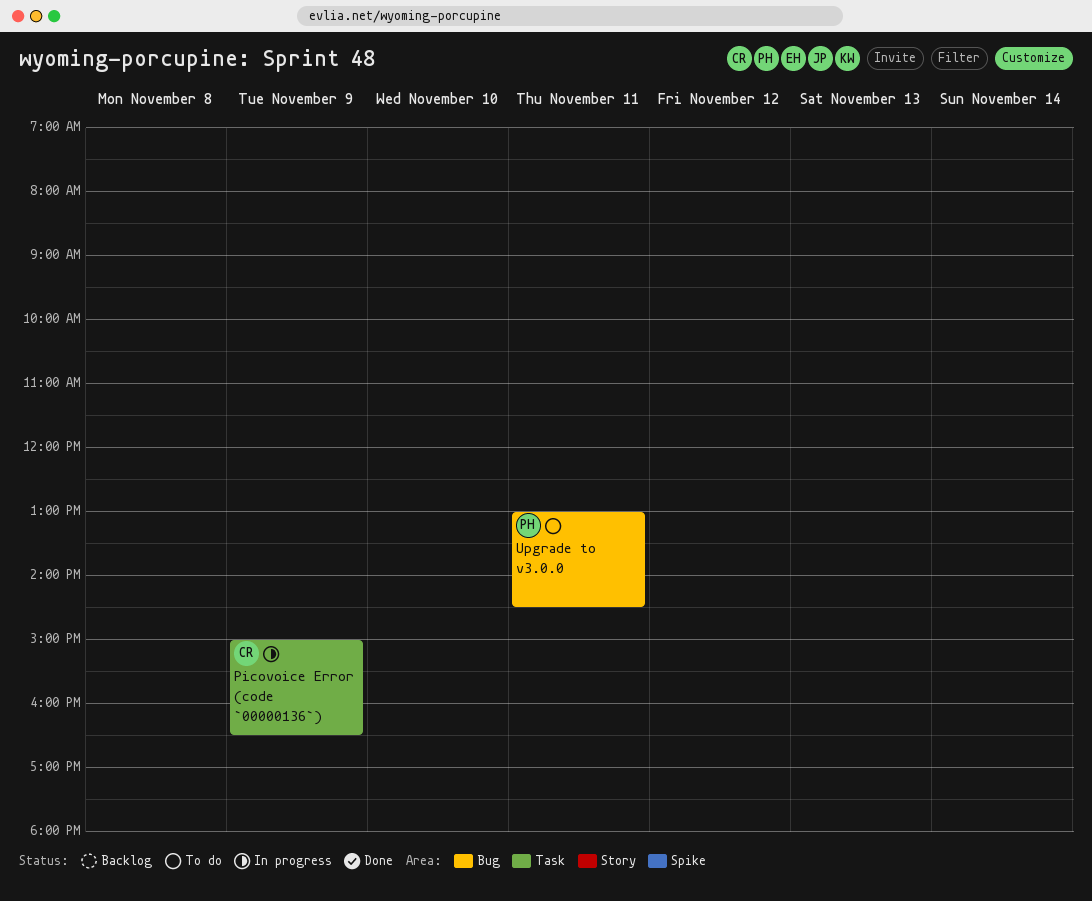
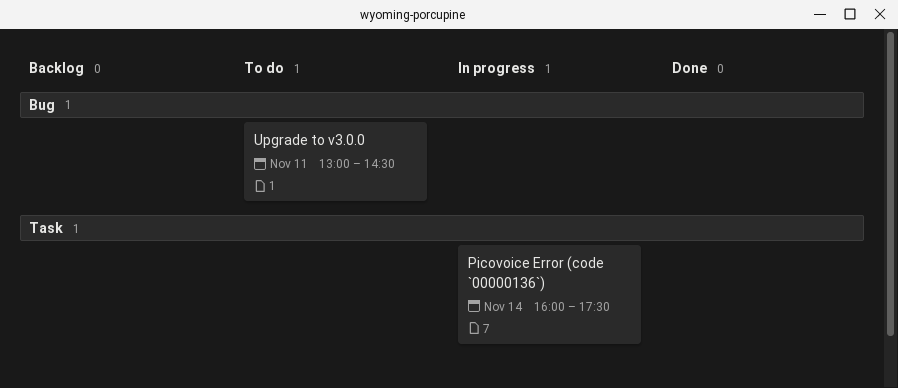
Picovoice Error (code `00000136`), day: Nov 9 -> Nov 14
Picovoice Error (code `00000136`), begins: 15:00 -> 16:00
Picovoice Error (code `00000136`), ends: 16:30 -> 17:30

